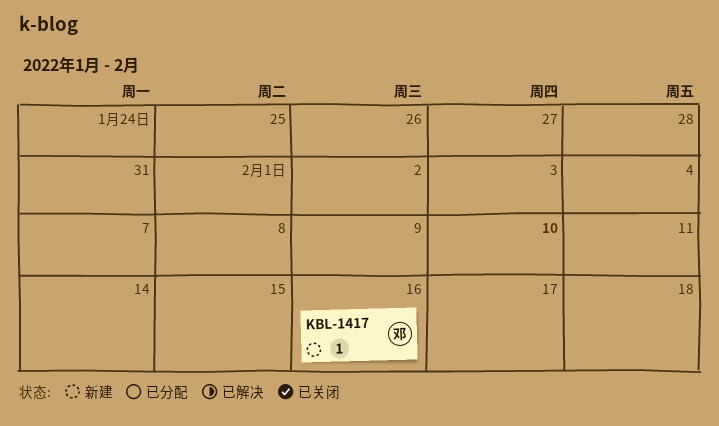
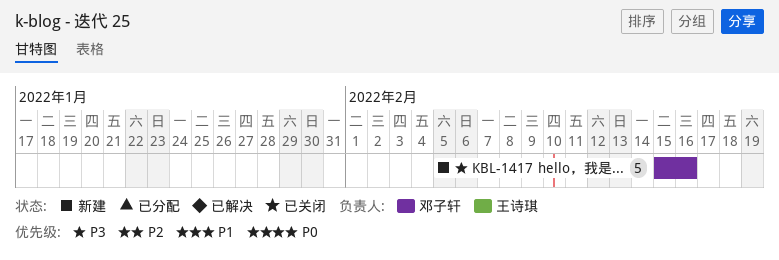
KBL-1417, estimate: 1 -> 5

